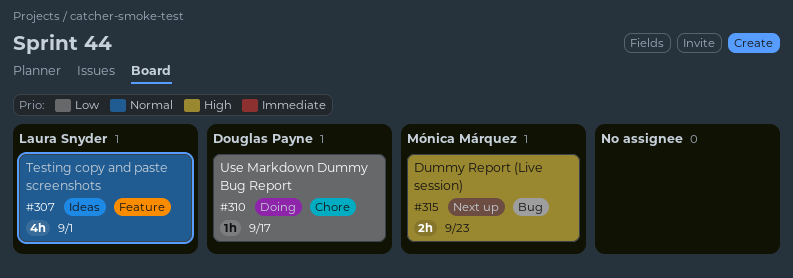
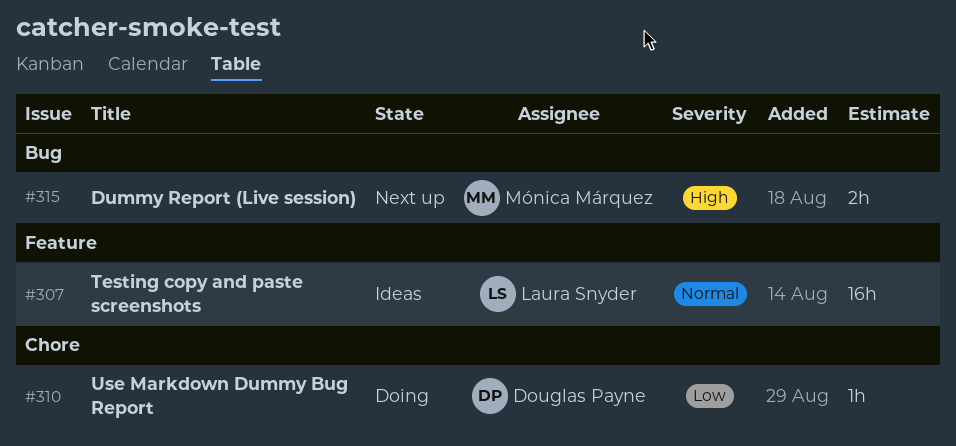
#307, estimate: 4h -> 16h

